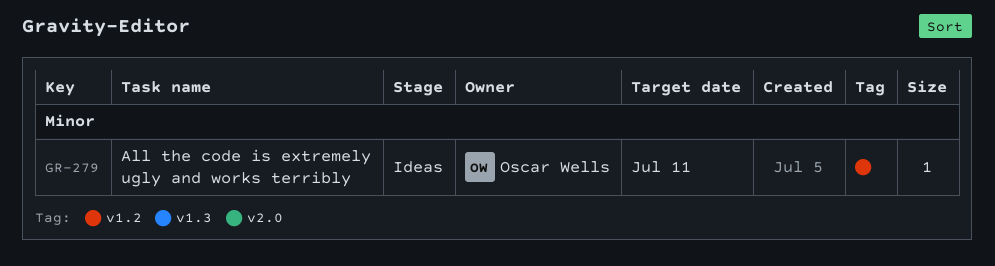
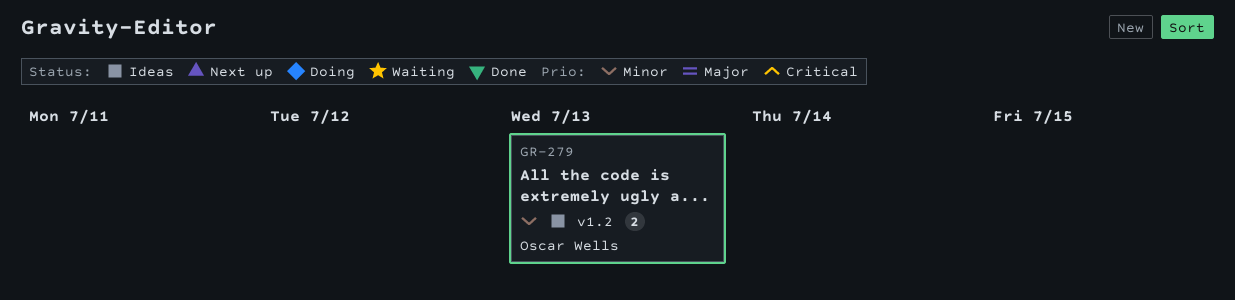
GR-279, estimate: 1 -> 2
GR-279, due: Jul 11 -> Jul 13

